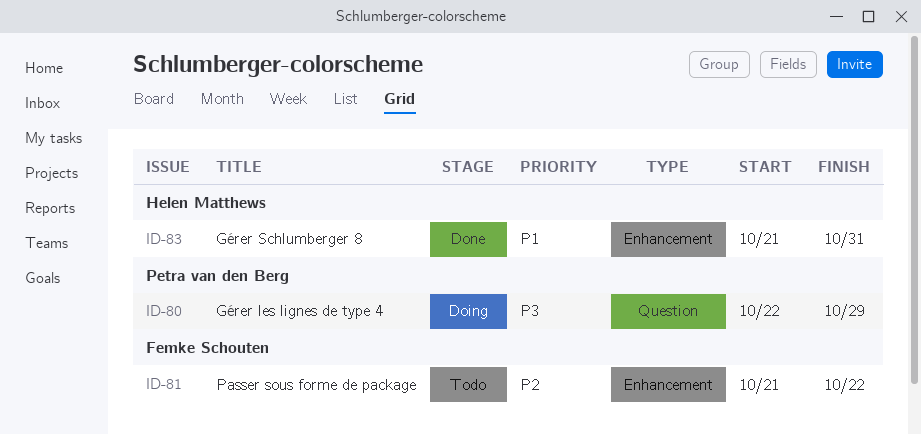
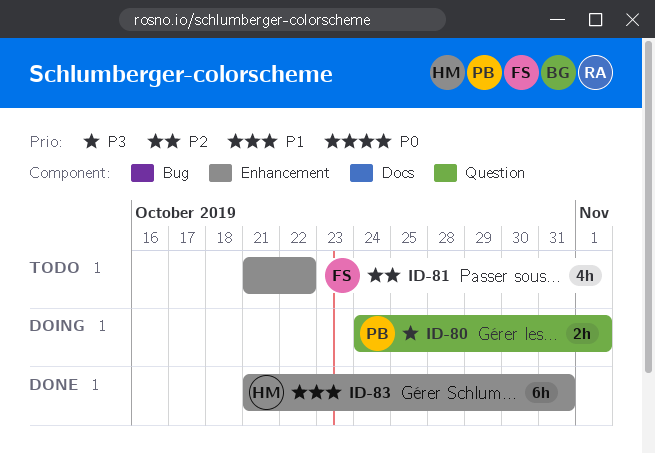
ID-80, start: Oct 22 -> Oct 24
ID-80, due: Oct 29 -> Nov 1

